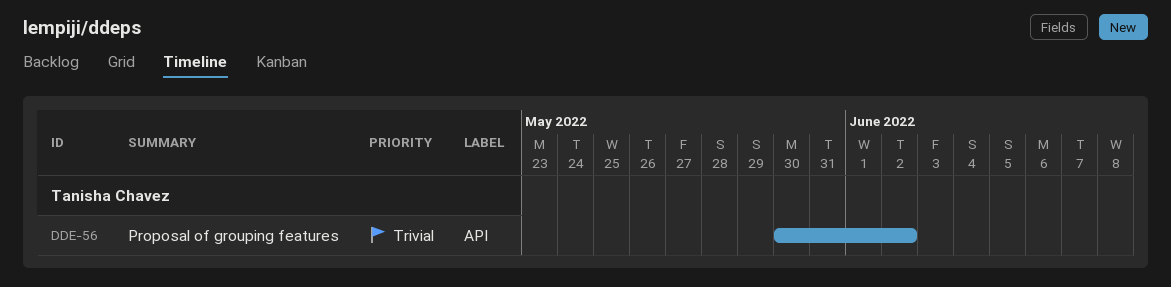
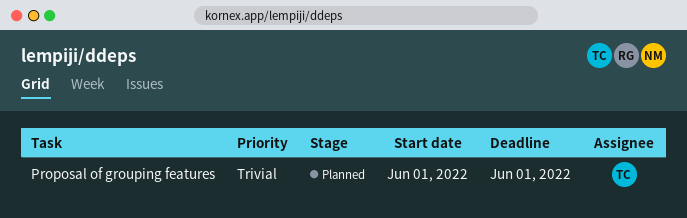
Proposal of grouping features, start: May 30 -> Jun 1
Proposal of grouping features, due: Jun 2 -> Jun 1

